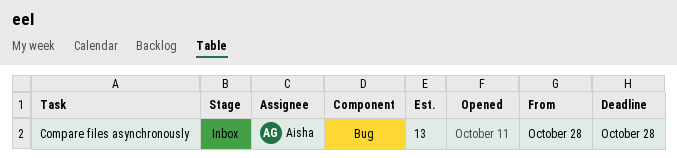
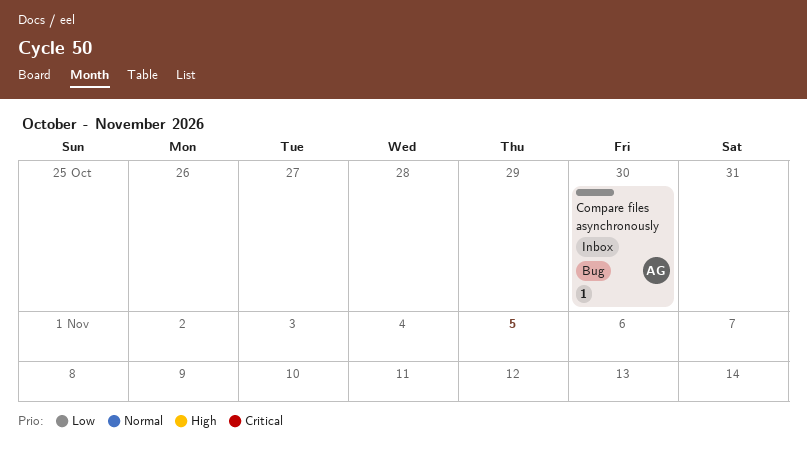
Compare files asynchronously, estimate: 13 -> 1
Compare files asynchronously, due: Oct 28 -> Oct 30

